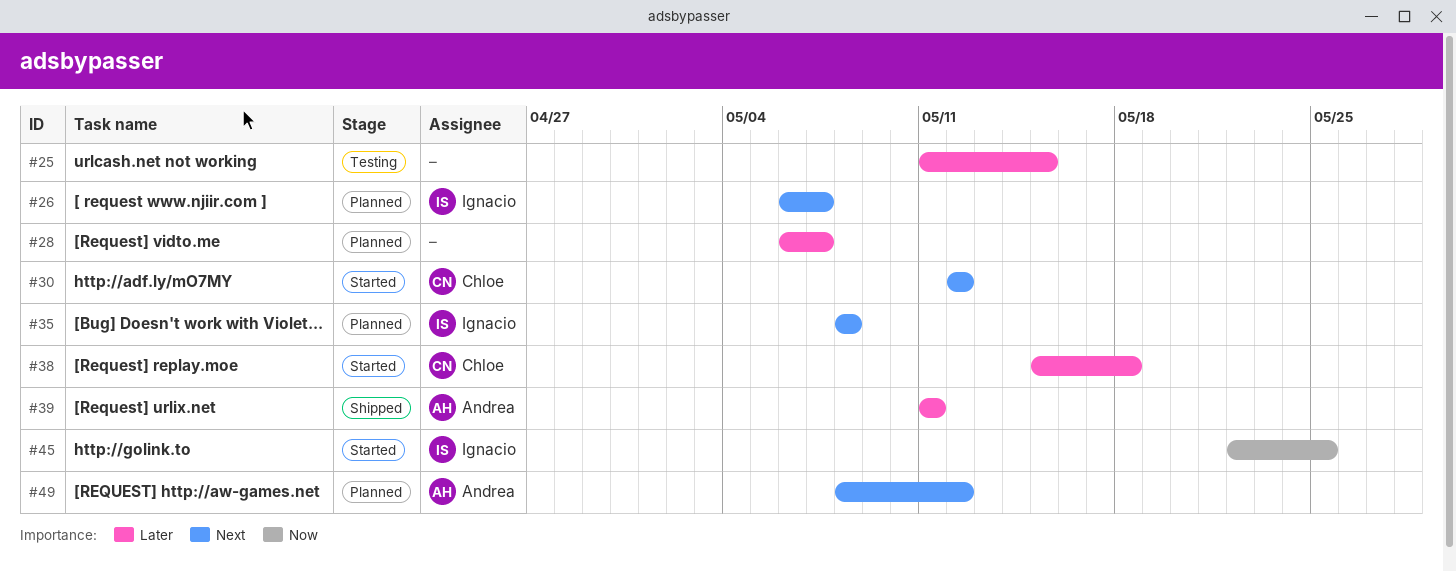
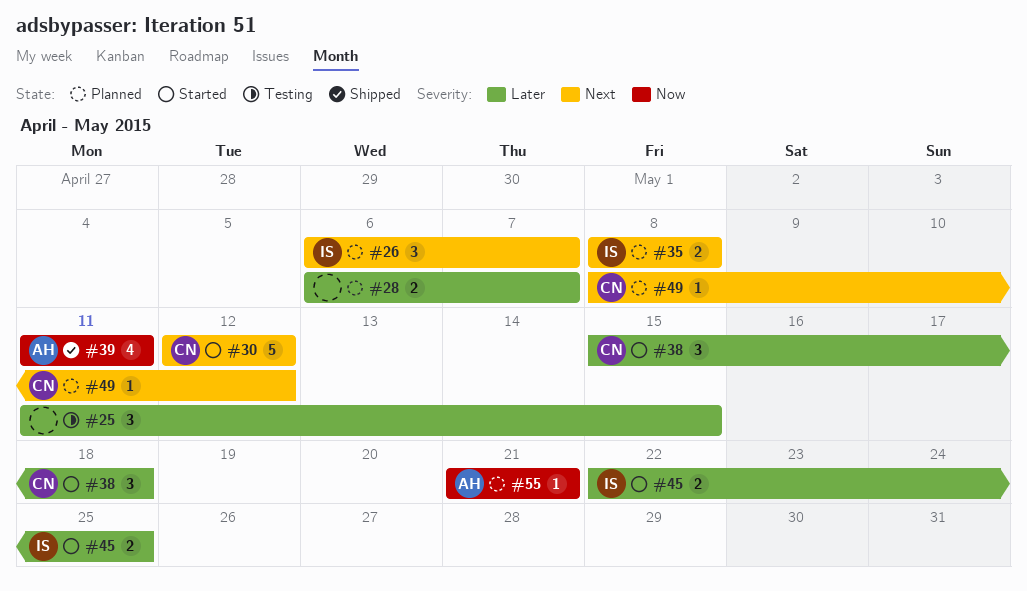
#39, priority: Later -> Now
#45, priority: Now -> Later
#49, owner: Andrea -> Chloe
#55: none -> present

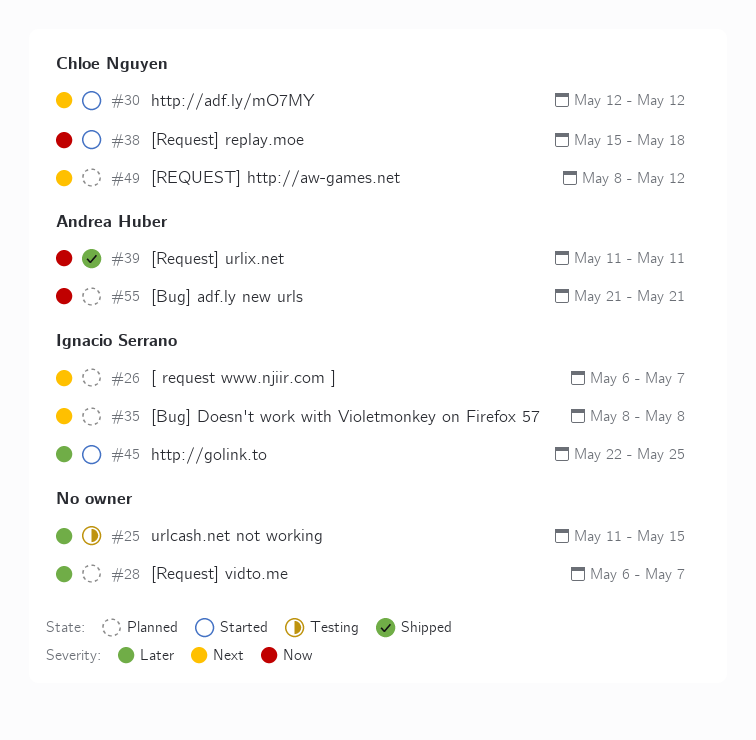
#38, priority: Later -> Now

